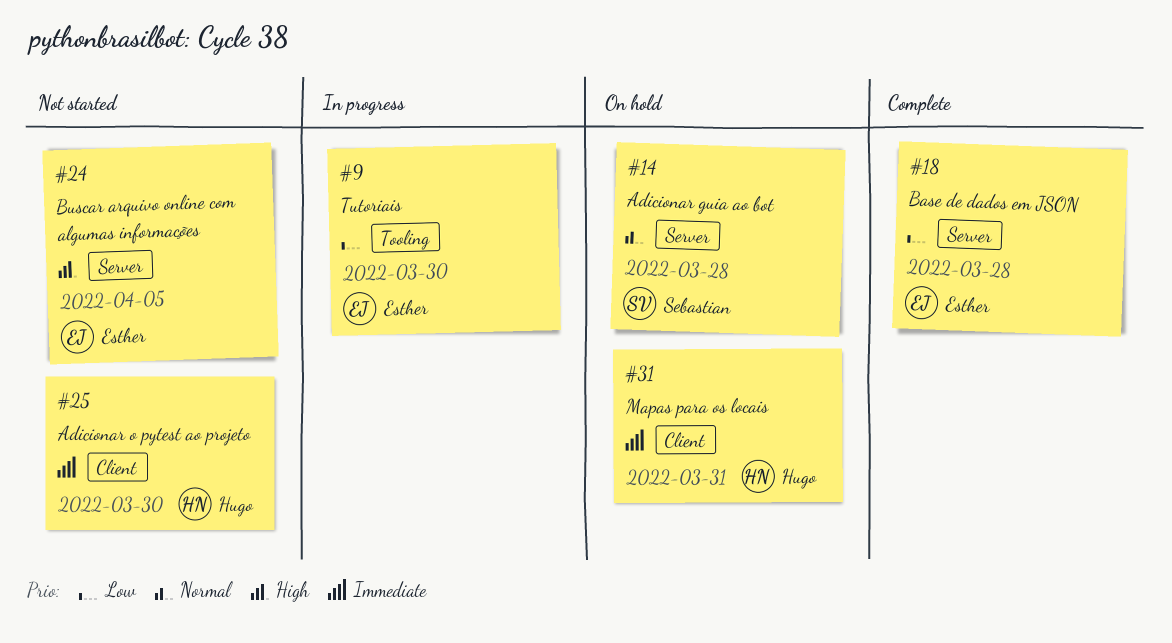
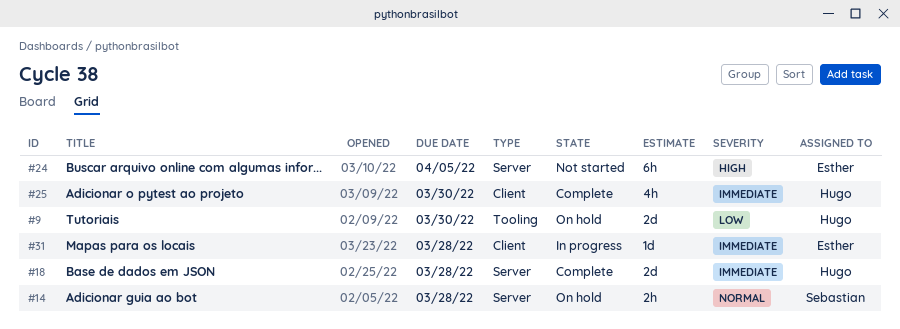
#9, status: In progress -> On hold
#9, owner: Esther -> Hugo
#18, owner: Esther -> Hugo
#18, priority: Low -> Immediate
#25, status: Not started -> Complete
#31, status: On hold -> In progress
#31, owner: Hugo -> Esther
#31, due: Mar 31 -> Mar 28

